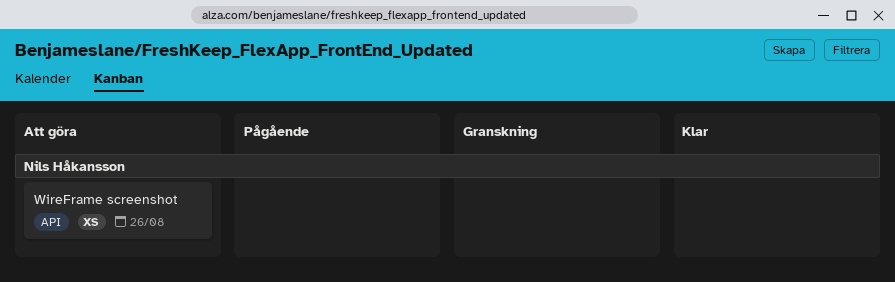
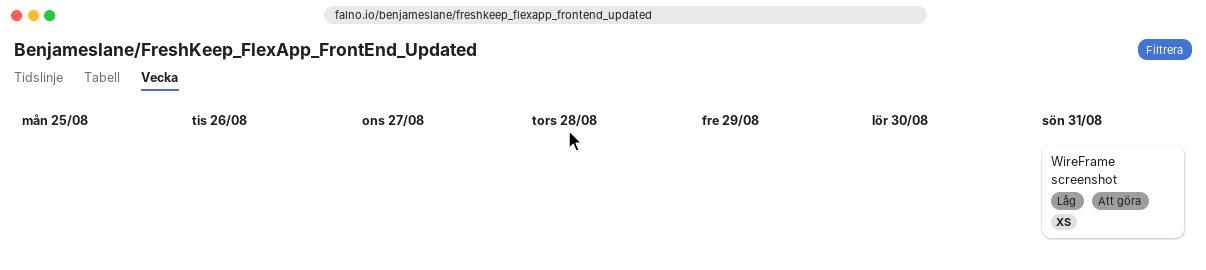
WireFrame screenshot, due: Aug 26 -> Aug 31

